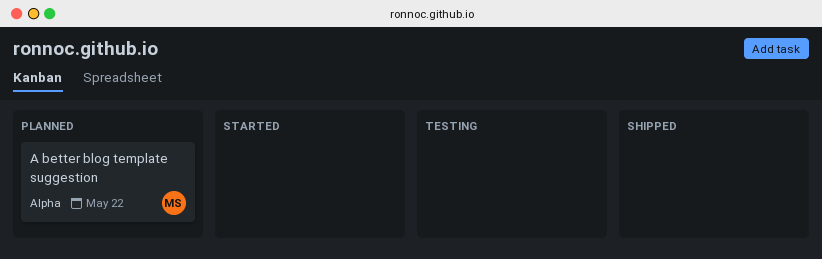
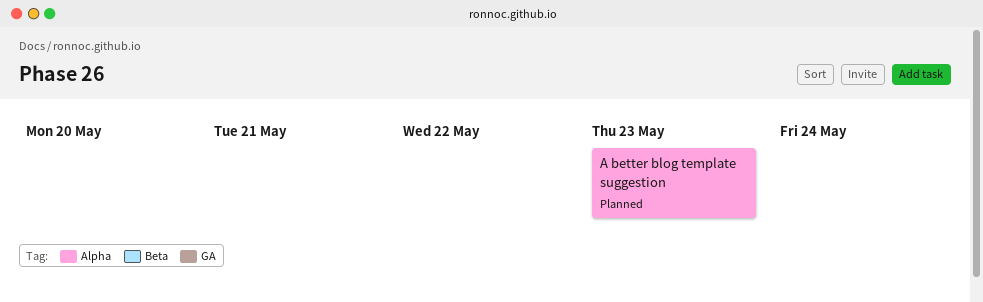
A better blog template suggestion, due: May 22 -> May 23

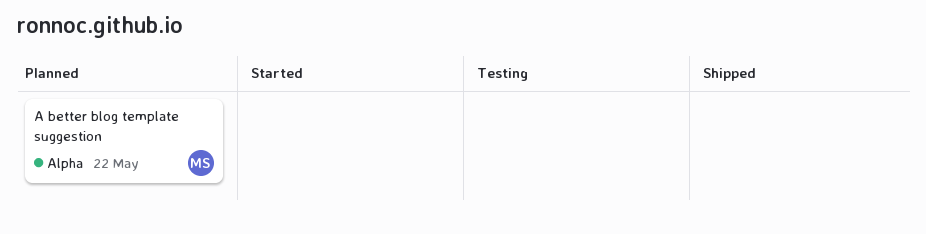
A better blog template suggestion, due: May 23 -> May 22

